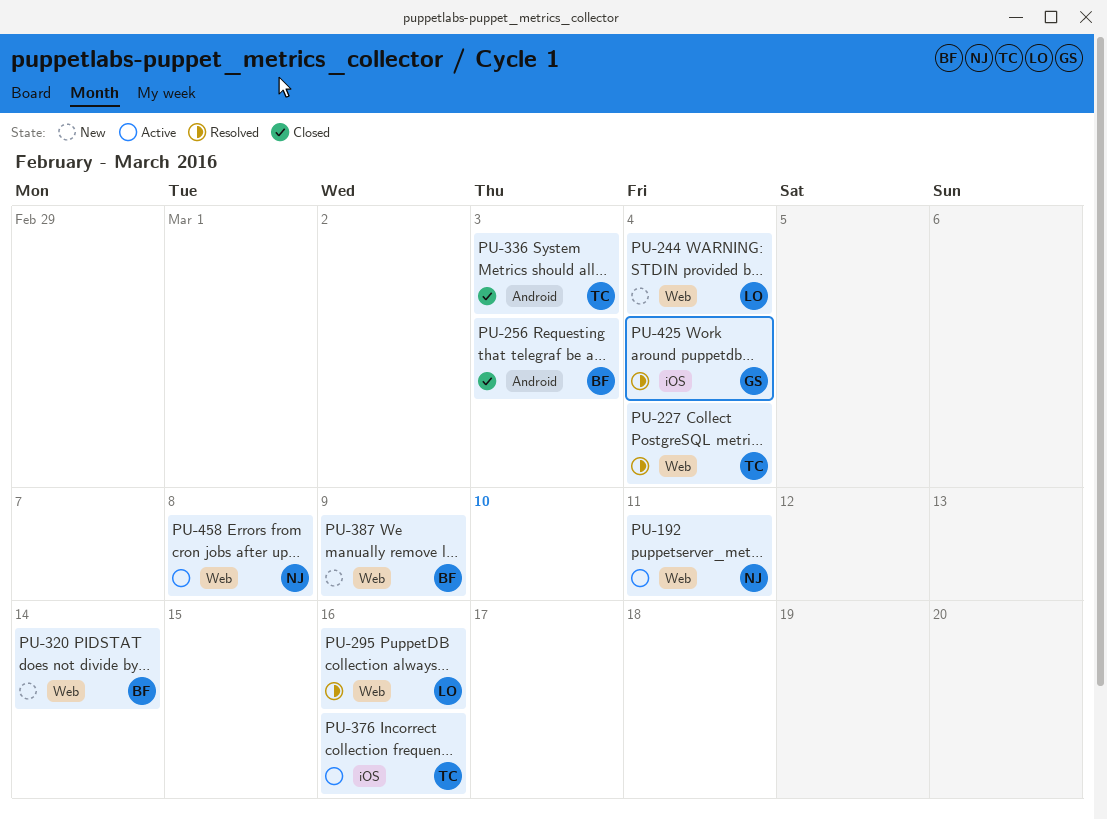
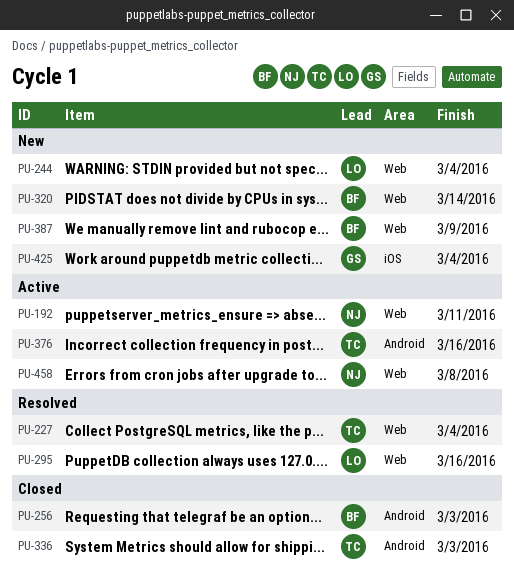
PU-376, label: iOS -> Android
PU-425, status: Resolved -> New

